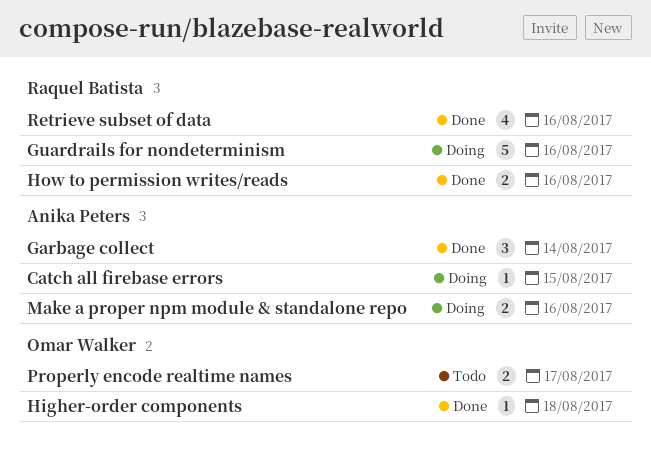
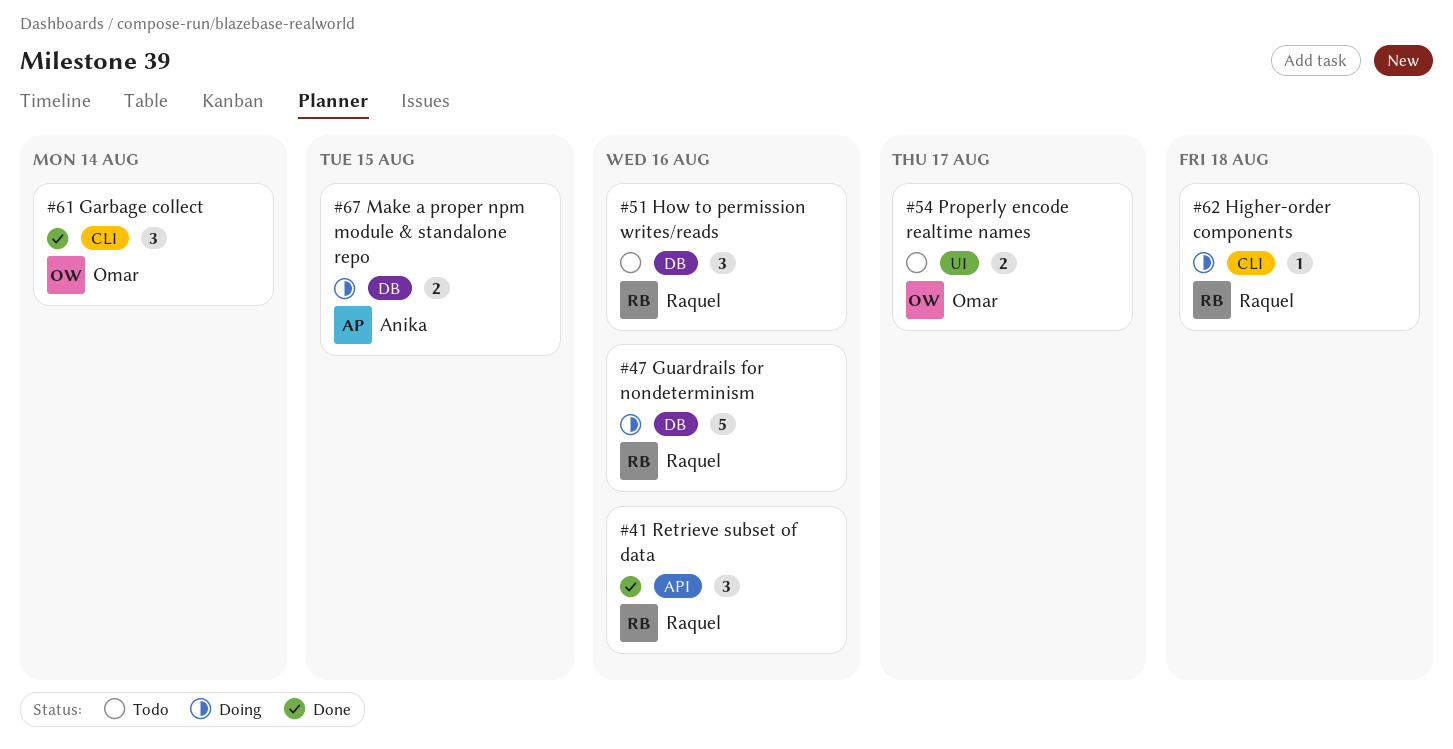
Catch all firebase errors: present -> none
Garbage collect, owner: Anika Peters -> Omar Walker
Higher-order components, status: Done -> Doing
Higher-order components, owner: Omar Walker -> Raquel Batista
How to permission writes/reads, status: Done -> Todo
How to permission writes/reads, estimate: 2 -> 3
Make a proper npm module & standalone repo, due: Aug 16 -> Aug 15
Retrieve subset of data, estimate: 4 -> 3

